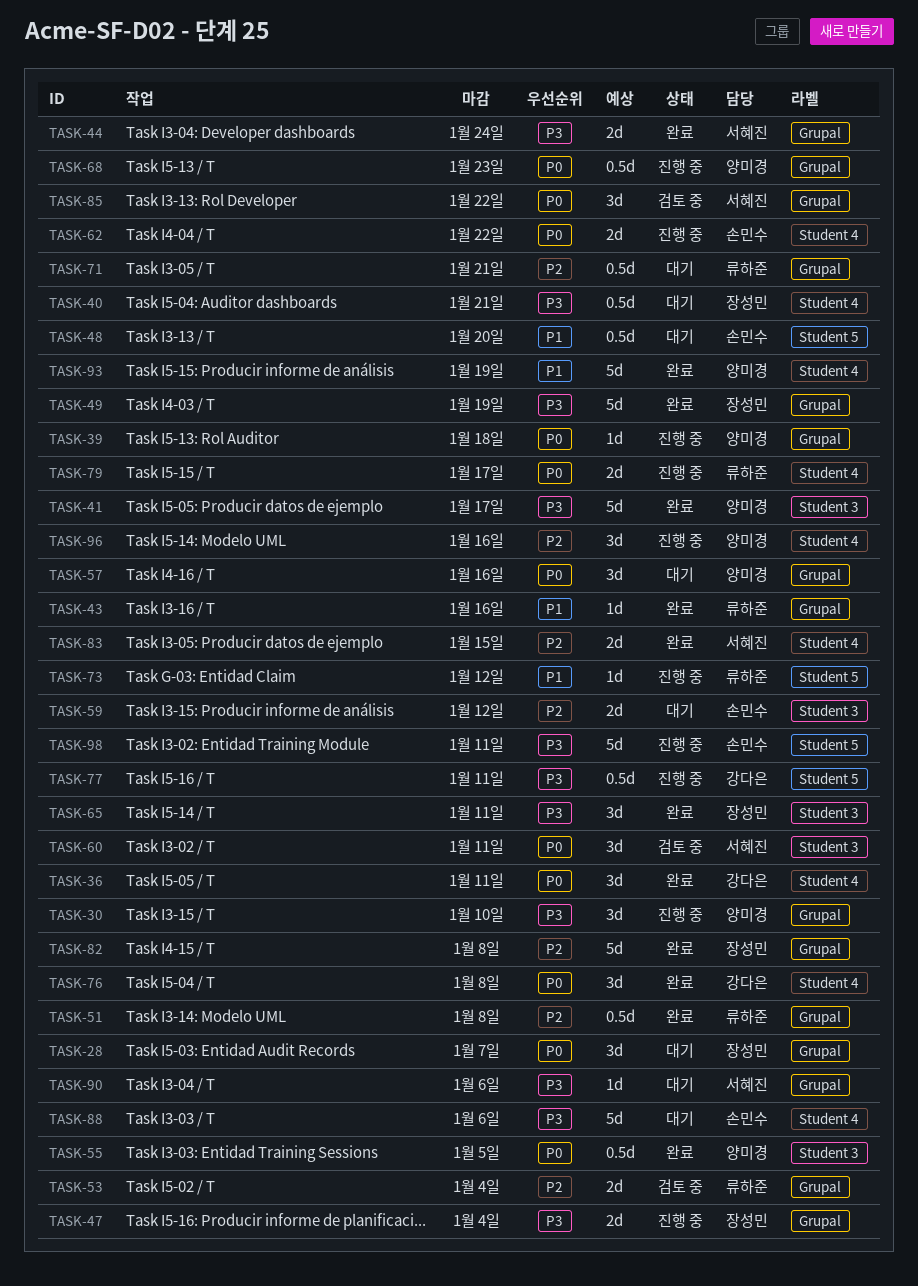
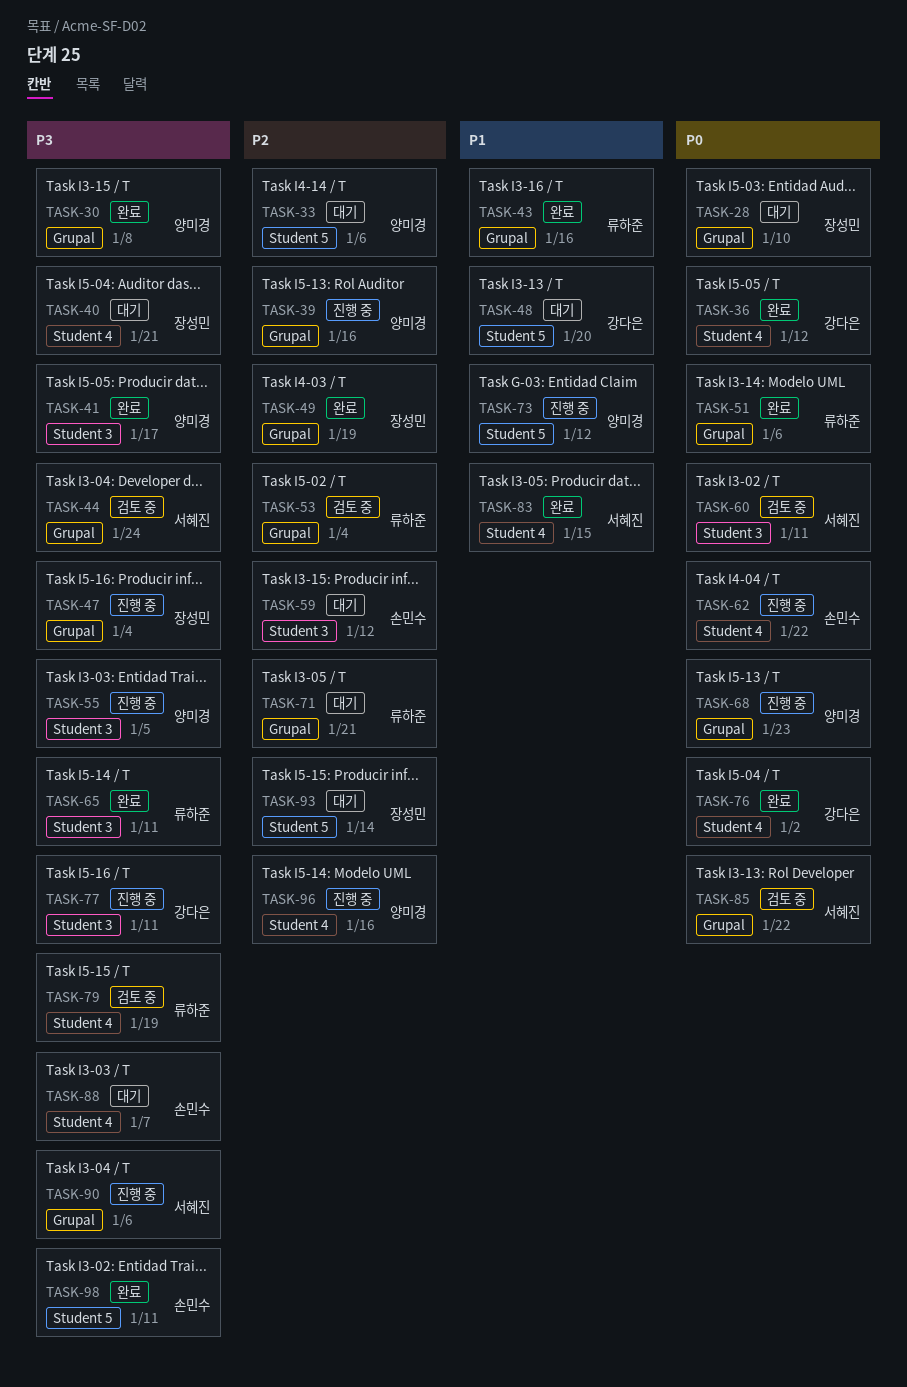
TASK-28, due: Jan 7 -> Jan 10
TASK-30, status: 진행 중 -> 완료
TASK-30, due: Jan 10 -> Jan 8
TASK-33: none -> present
TASK-36, due: Jan 11 -> Jan 12
TASK-39, priority: P0 -> P2
TASK-39, due: Jan 18 -> Jan 16
TASK-44, status: 완료 -> 검토 중
TASK-48, owner: 손민수 -> 강다은
TASK-49, priority: P3 -> P2
TASK-51, priority: P2 -> P0
TASK-51, due: Jan 8 -> Jan 6
TASK-55, status: 완료 -> 진행 중
TASK-55, priority: P0 -> P3
TASK-57: present -> none
TASK-65, owner: 장성민 -> 류하준
TASK-73, owner: 류하준 -> 양미경
TASK-76, due: Jan 8 -> Jan 2
TASK-77, label: Student 5 -> Student 3
TASK-79, status: 진행 중 -> 검토 중
TASK-79, priority: P0 -> P3
TASK-79, due: Jan 17 -> Jan 19
TASK-82: present -> none
TASK-83, priority: P2 -> P1
TASK-88, due: Jan 6 -> Jan 7
TASK-90, status: 대기 -> 진행 중
TASK-93, status: 완료 -> 대기
TASK-93, owner: 양미경 -> 장성민
TASK-93, priority: P1 -> P2
TASK-93, label: Student 4 -> Student 5
TASK-93, due: Jan 19 -> Jan 14
TASK-98, status: 진행 중 -> 완료

